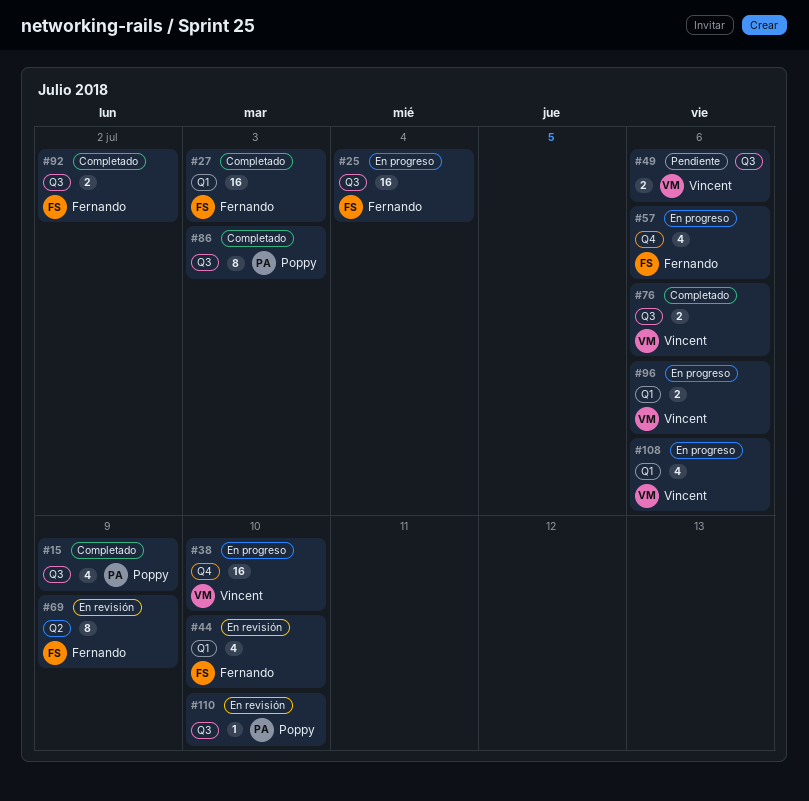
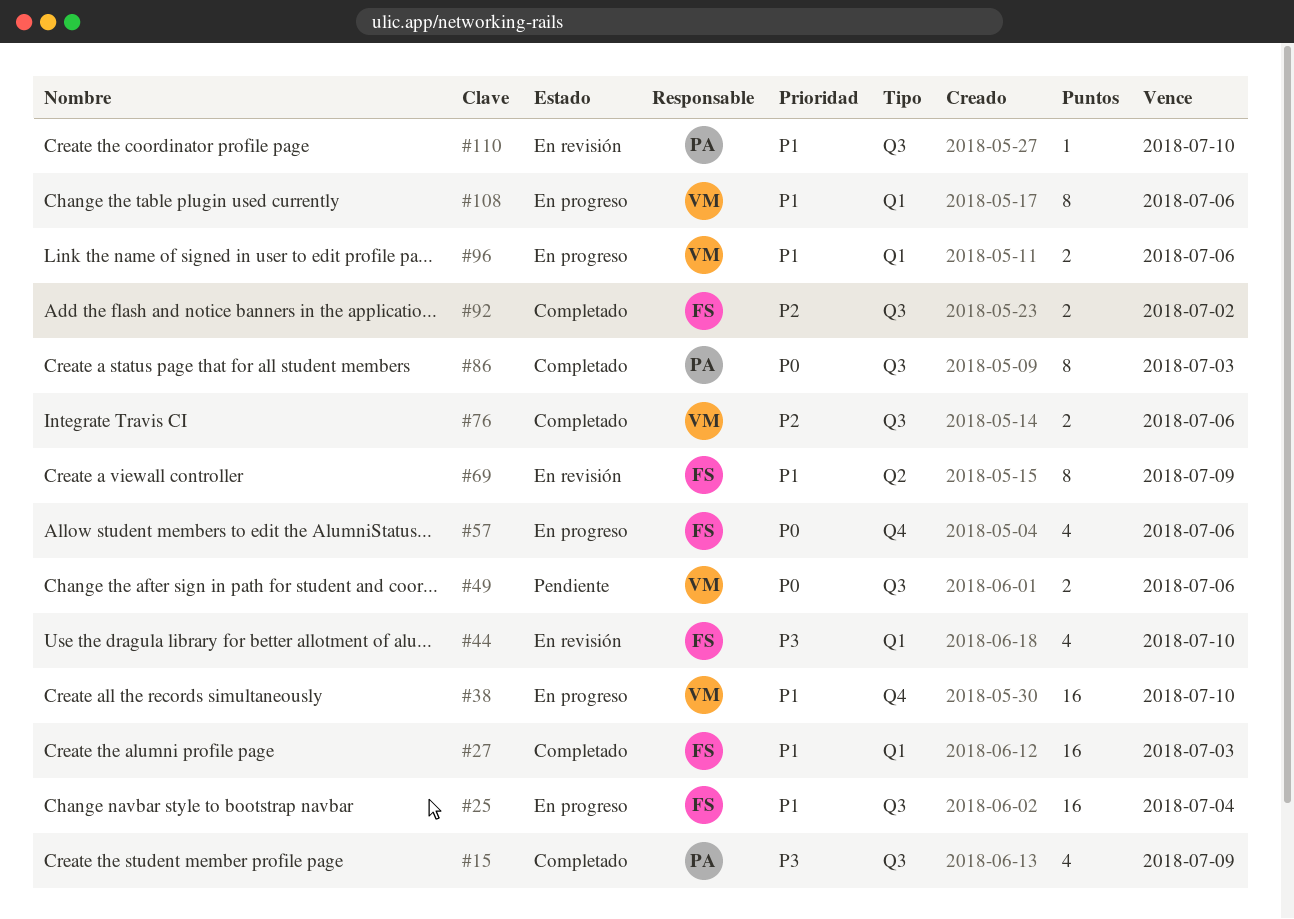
#108, estimate: 4 -> 8

